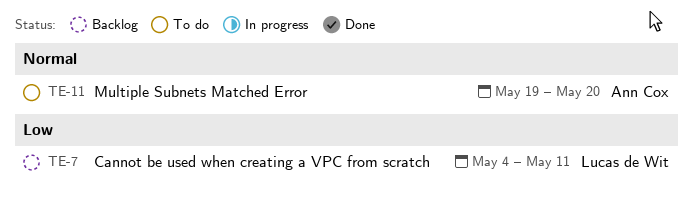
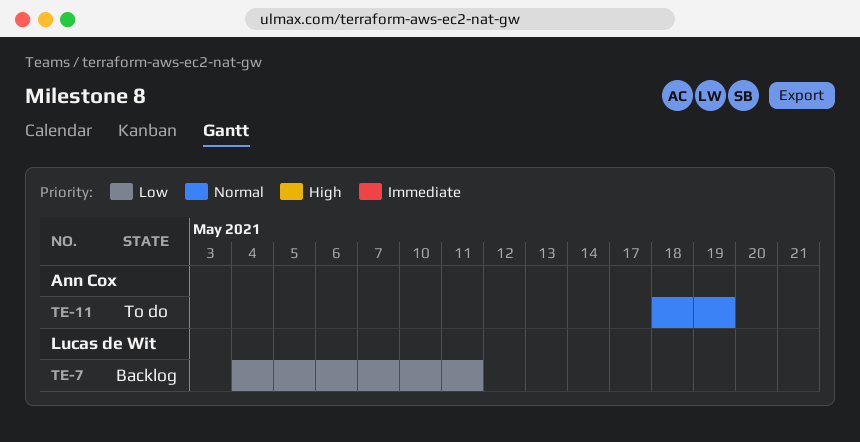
TE-11, start: May 19 -> May 18
TE-11, due: May 20 -> May 19

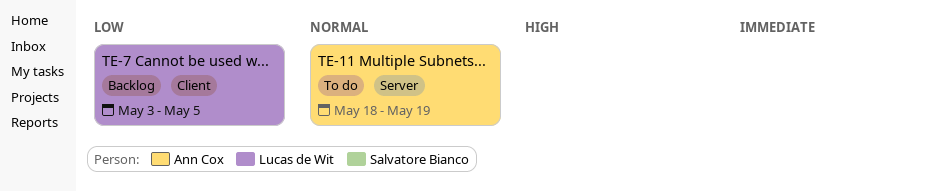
TE-7, start: May 4 -> May 3
TE-7, due: May 11 -> May 5

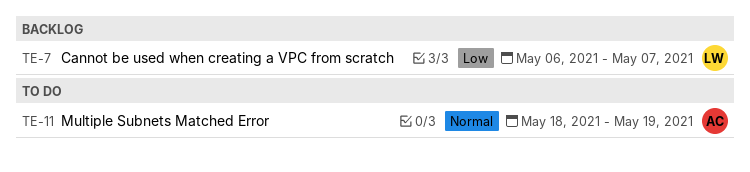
TE-7, start: May 3 -> May 6
TE-7, due: May 5 -> May 7

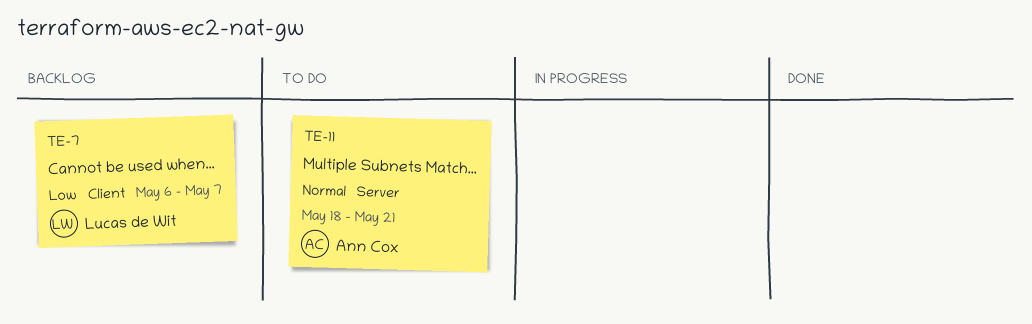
TE-11, due: May 19 -> May 21

